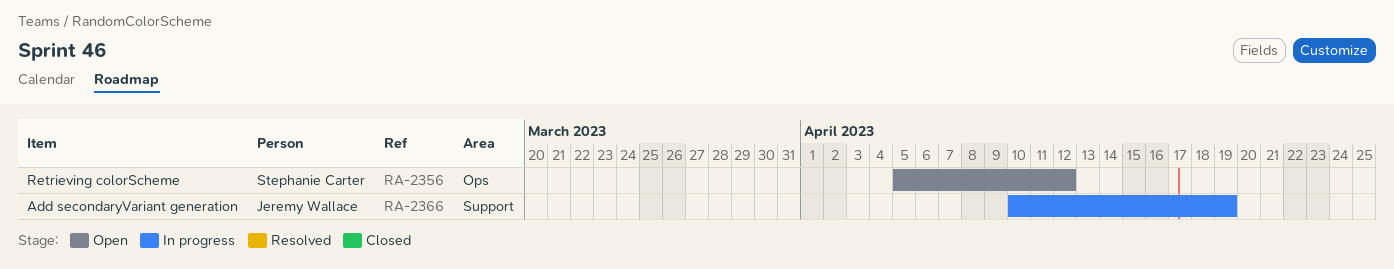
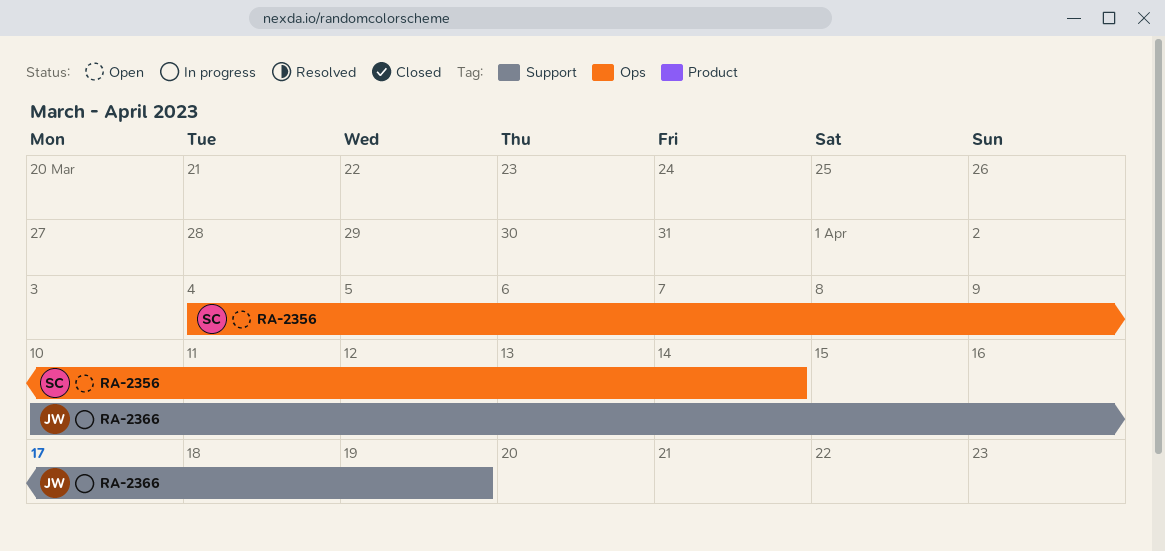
RA-2356, start: Apr 5 -> Apr 4
RA-2356, due: Apr 12 -> Apr 14

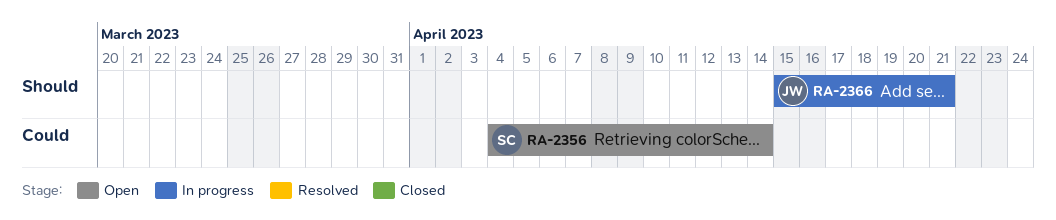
RA-2366, start: Apr 10 -> Apr 15
RA-2366, due: Apr 19 -> Apr 21

